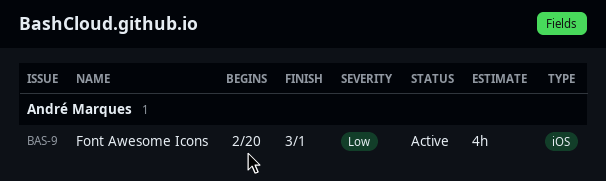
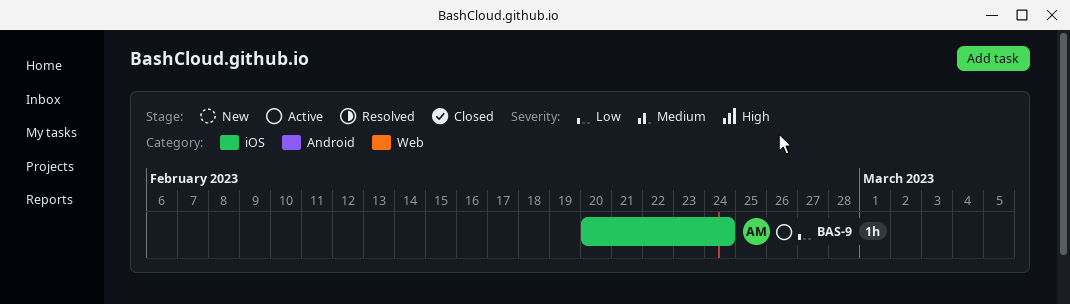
BAS-9, estimate: 4h -> 1h
BAS-9, due: Mar 1 -> Feb 24

